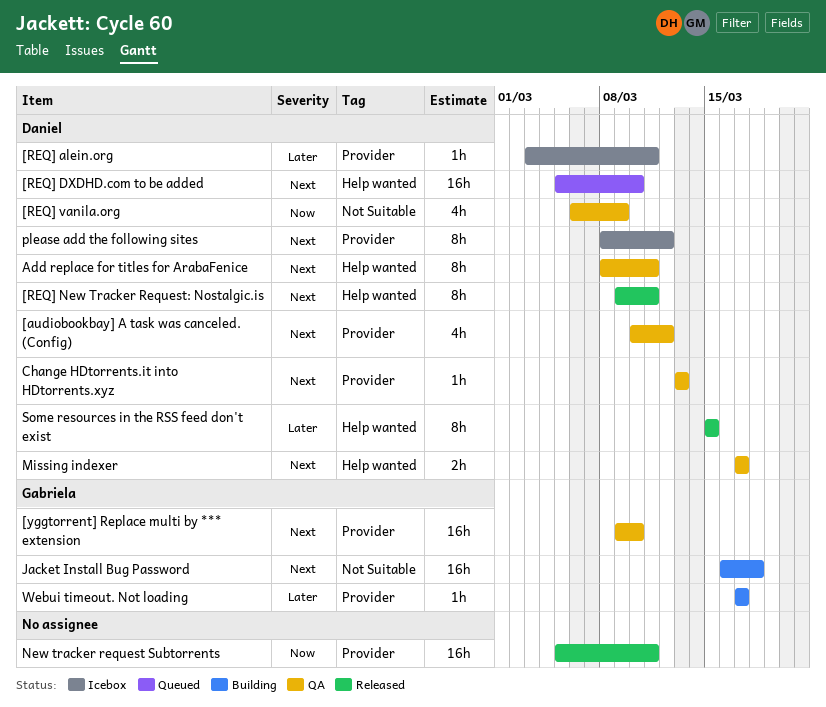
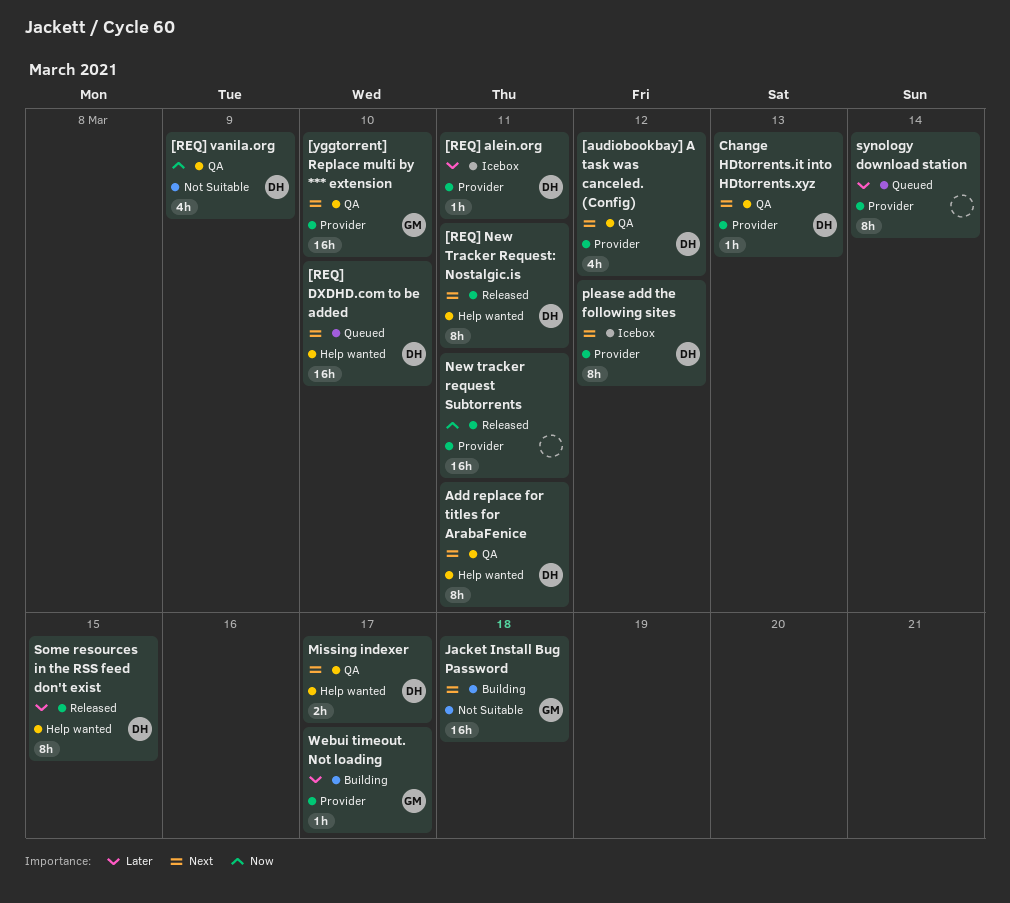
synology download station: none -> present

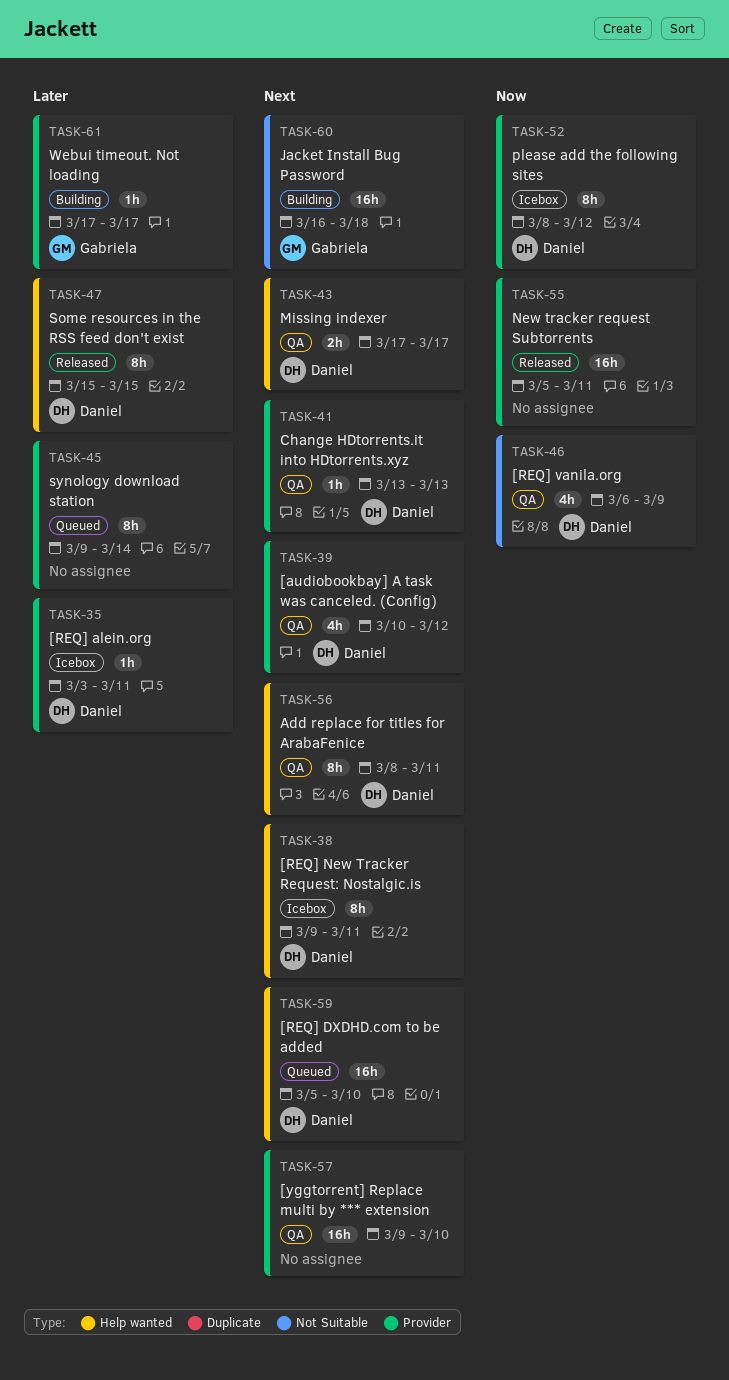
[REQ] New Tracker Request: Nostalgic.is, status: Released -> Icebox
[yggtorrent] Replace multi by *** extension, owner: Gabriela -> none
please add the following sites, priority: Next -> Now

